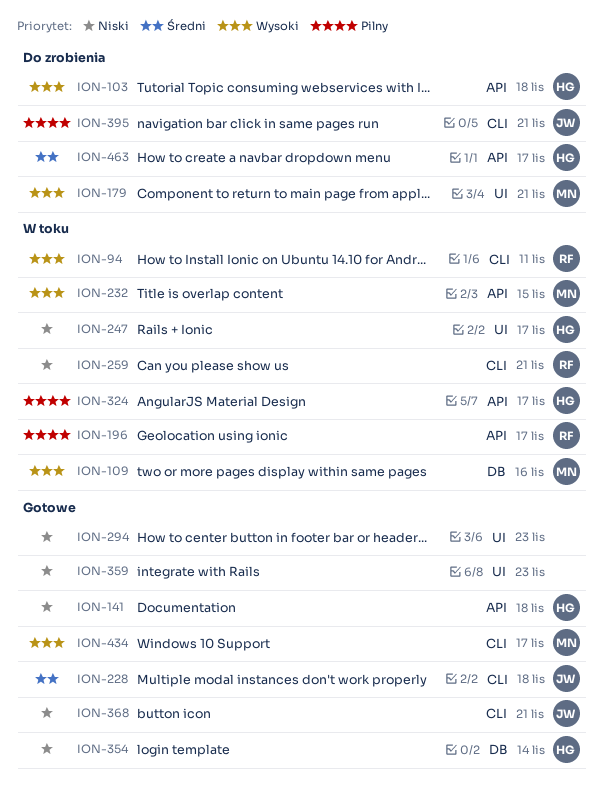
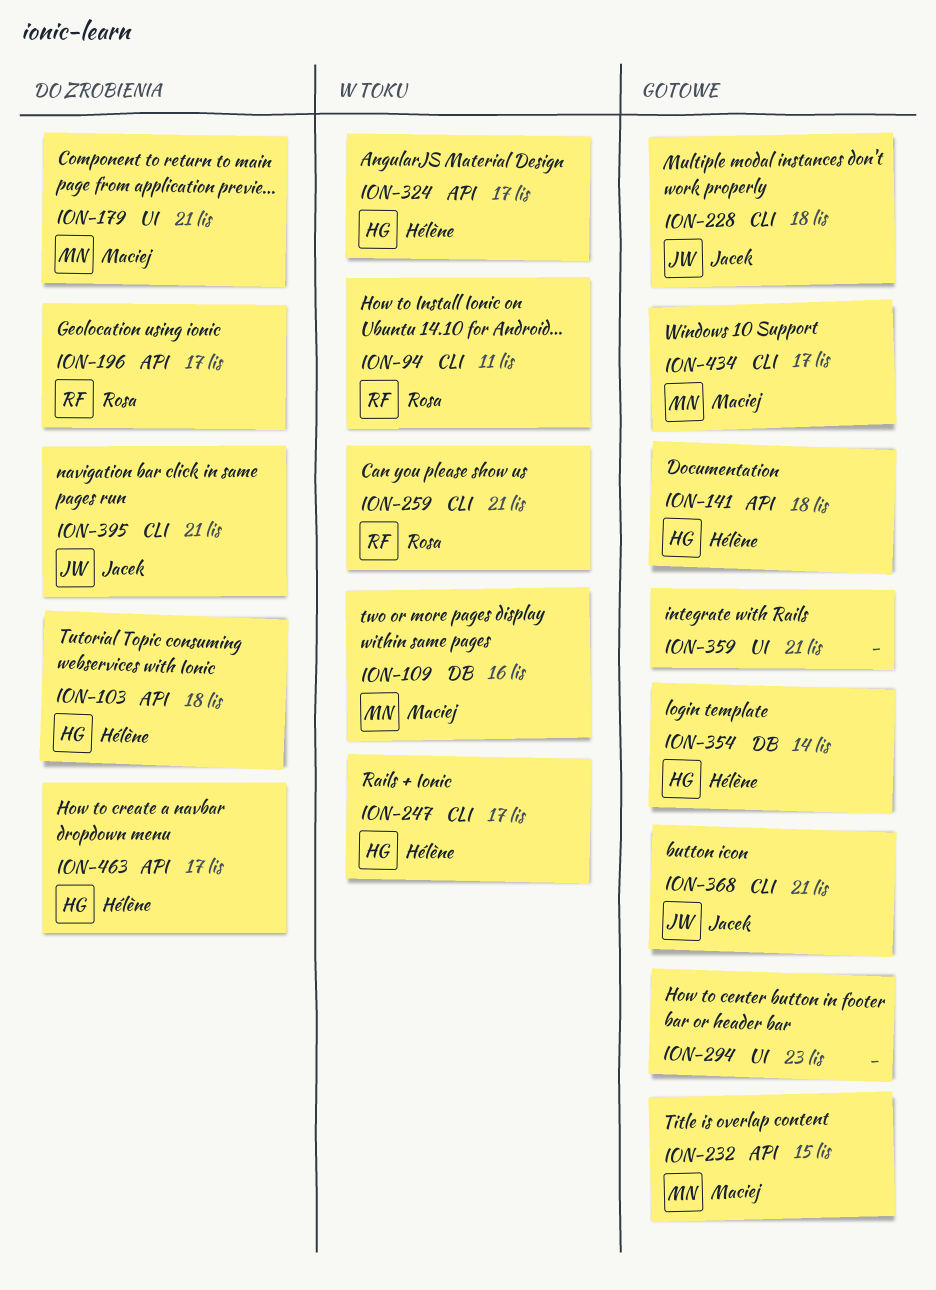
ION-196, status: W toku -> Do zrobienia
ION-232, status: W toku -> Gotowe
ION-247, label: UI -> CLI
ION-359, due: Nov 23 -> Nov 21

